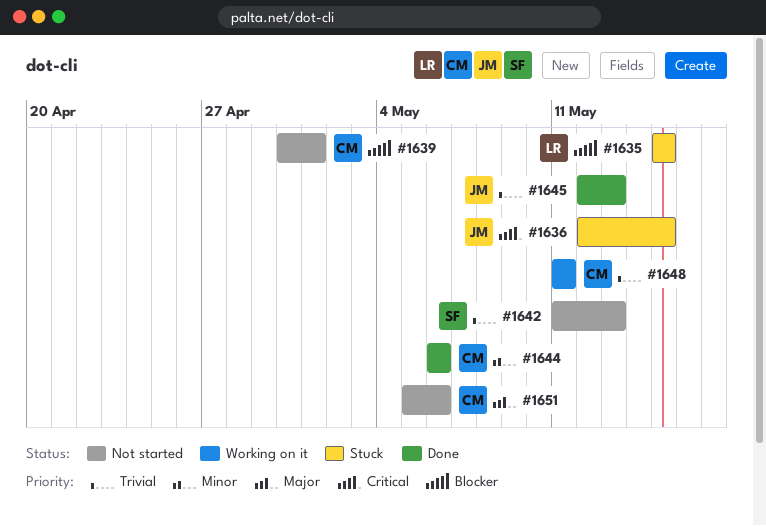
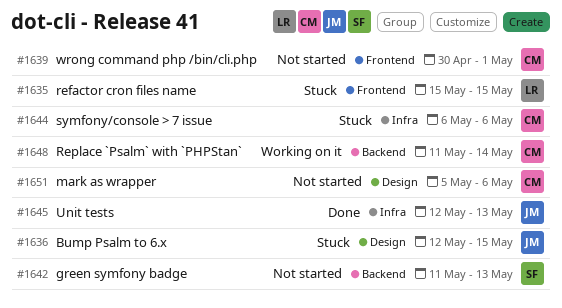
#1644, status: Done -> Stuck
#1648, due: May 11 -> May 14

